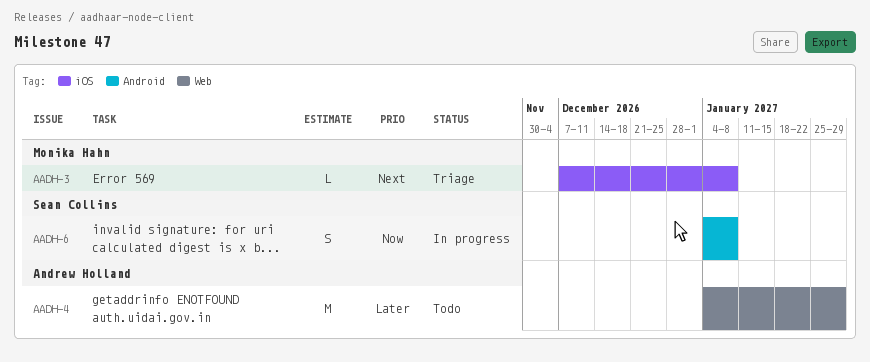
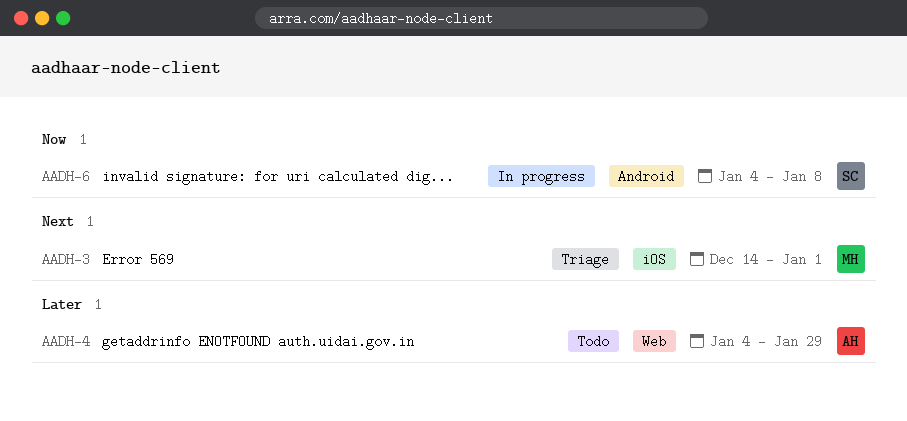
AADH-3, start: Dec 7 -> Dec 14
AADH-3, due: Jan 8 -> Jan 1

